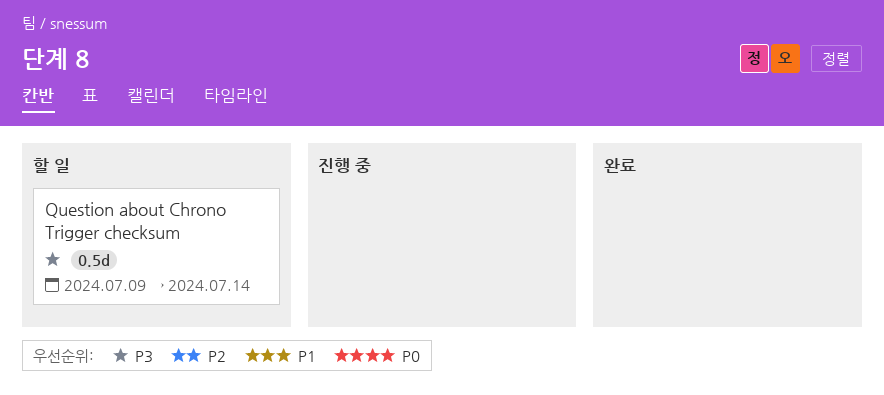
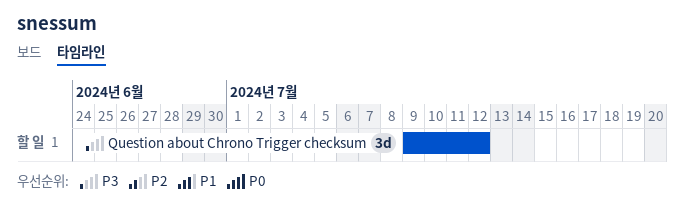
Question about Chrono Trigger checksum, estimate: 0.5d -> 3d
Question about Chrono Trigger checksum, due: Jul 14 -> Jul 12

